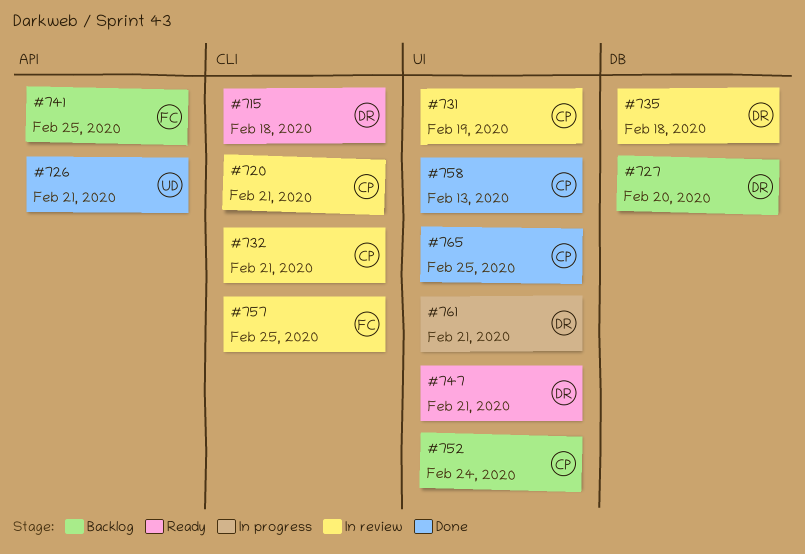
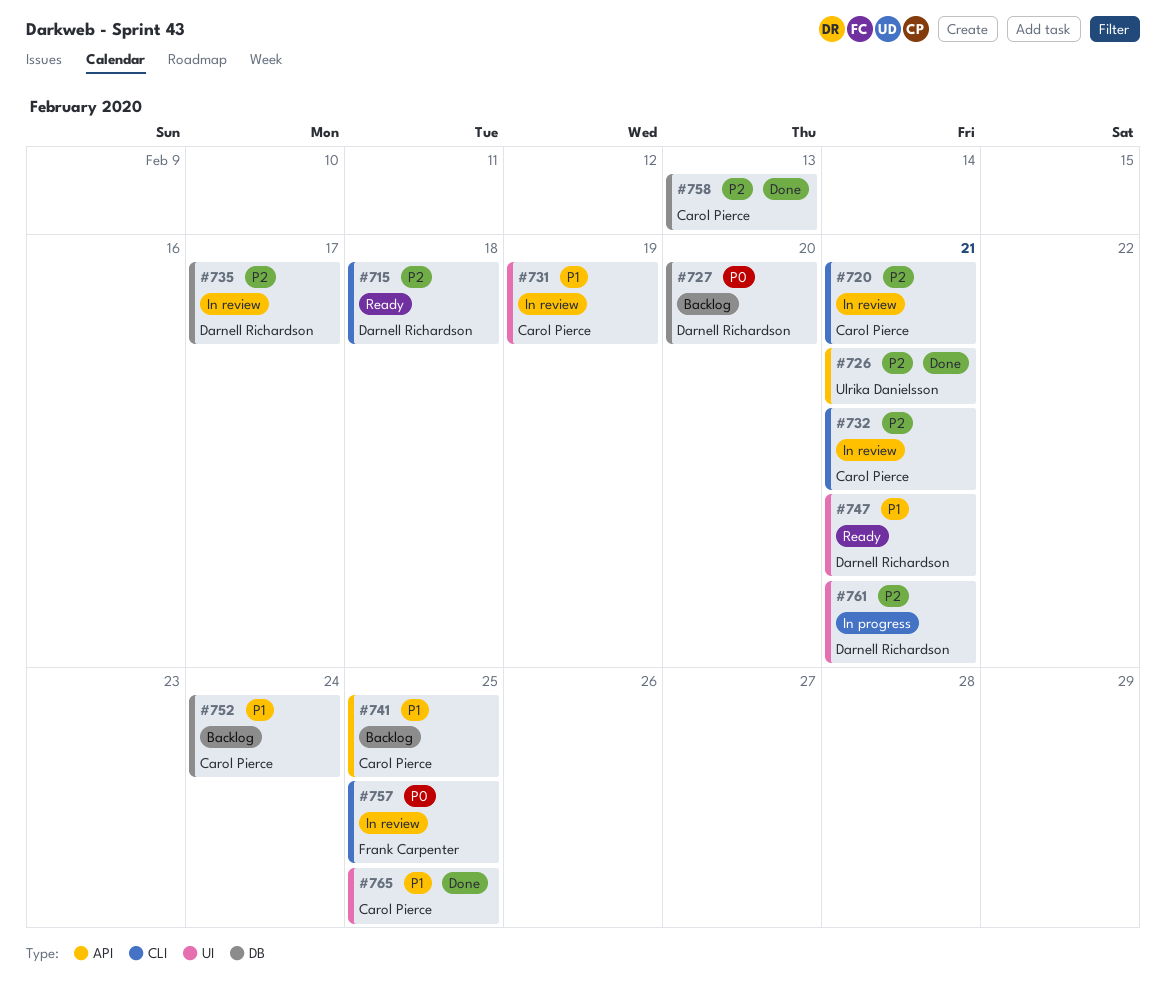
#735, due: Feb 18 -> Feb 17
#741, owner: Frank Carpenter -> Carol Pierce
#752, label: UI -> DB
#758, label: UI -> DB

